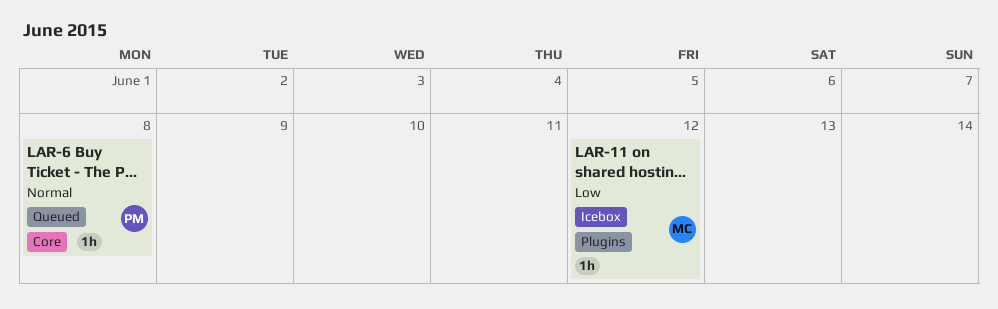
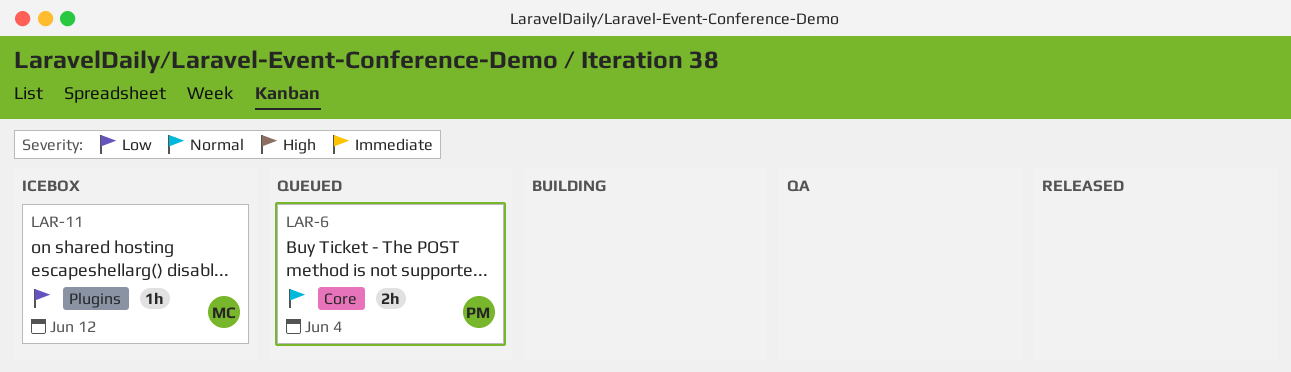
LAR-6, estimate: 1h -> 2h
LAR-6, due: Jun 8 -> Jun 4

